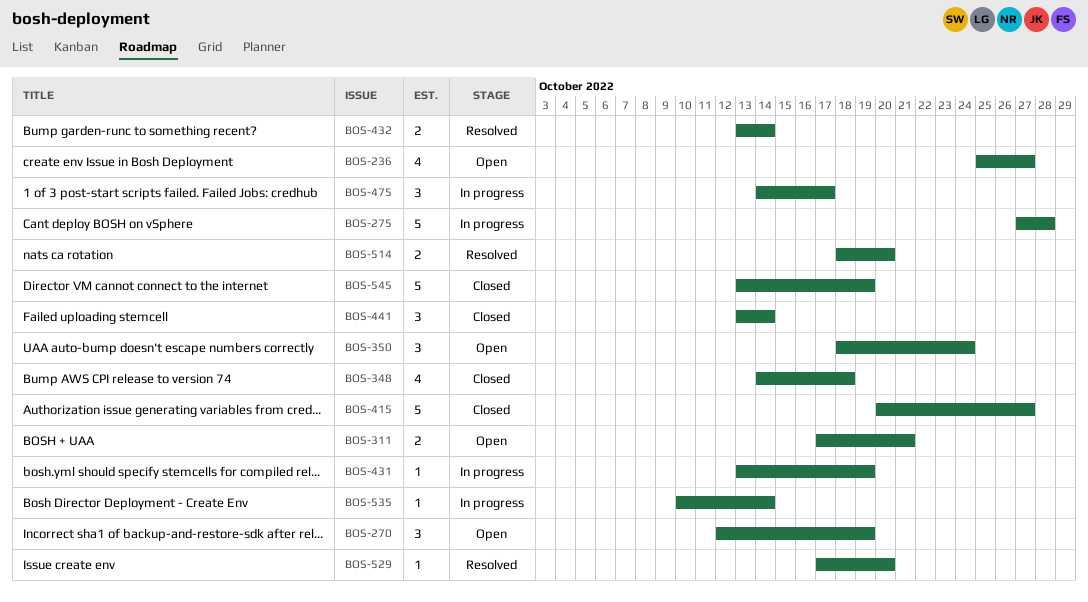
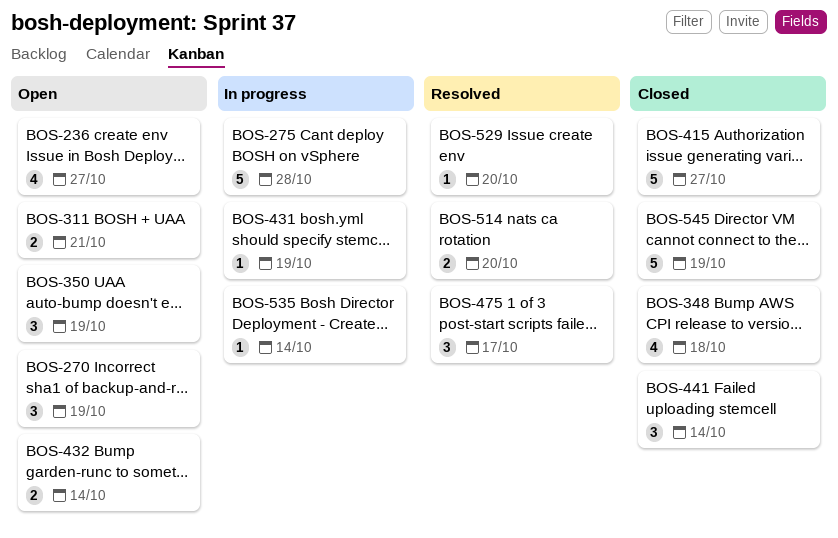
BOS-350, due: Oct 24 -> Oct 19
BOS-432, status: Resolved -> Open
BOS-475, status: In progress -> Resolved

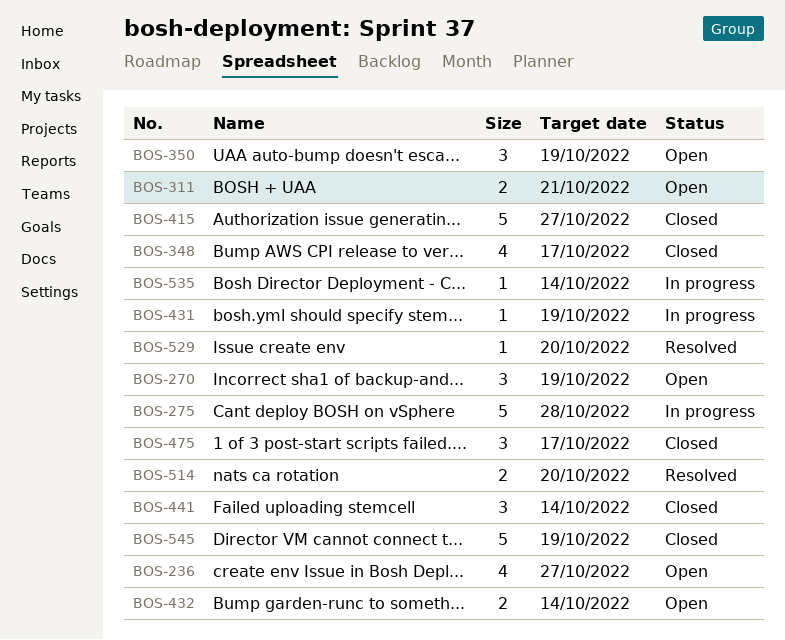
BOS-348, due: Oct 18 -> Oct 17
BOS-475, status: Resolved -> Closed

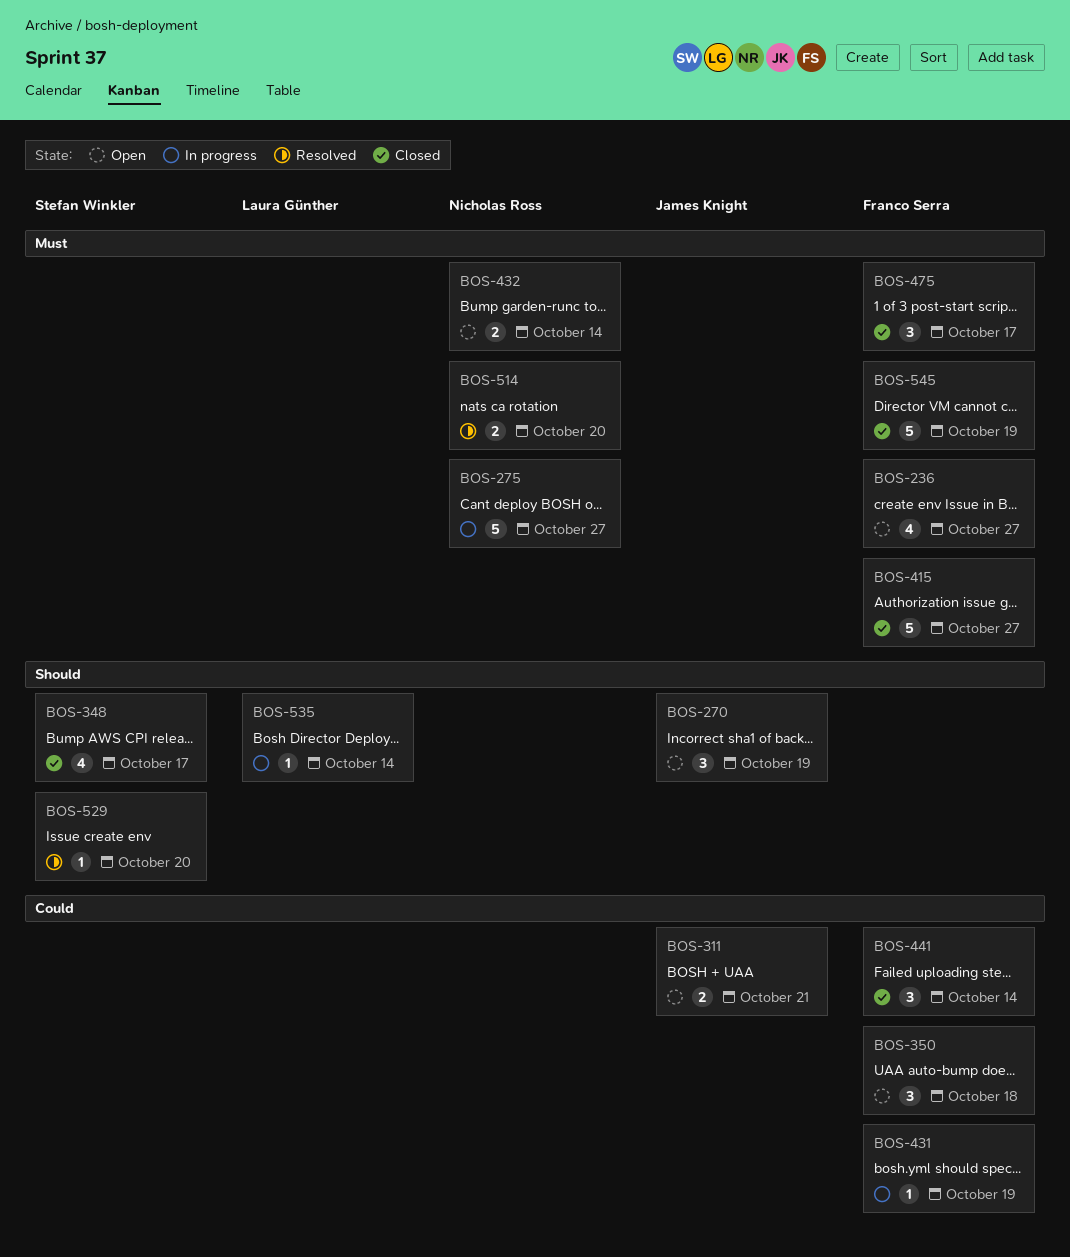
BOS-275, due: Oct 28 -> Oct 27
BOS-350, due: Oct 19 -> Oct 18

